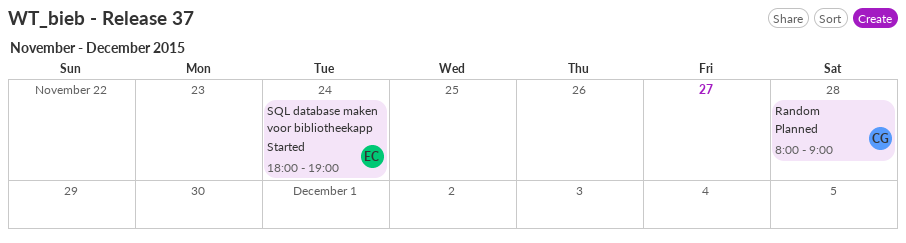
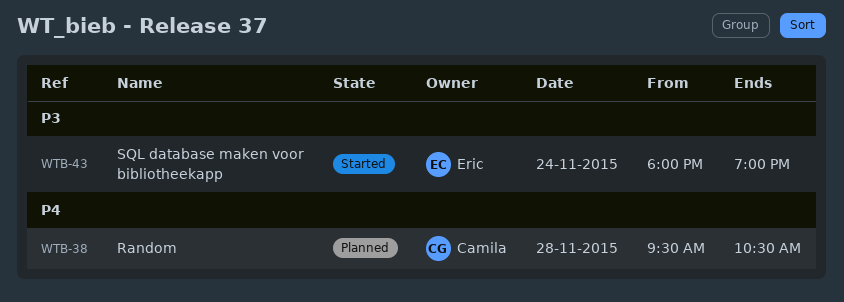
Random, begins: 08:00 -> 09:30
Random, ends: 09:00 -> 10:30

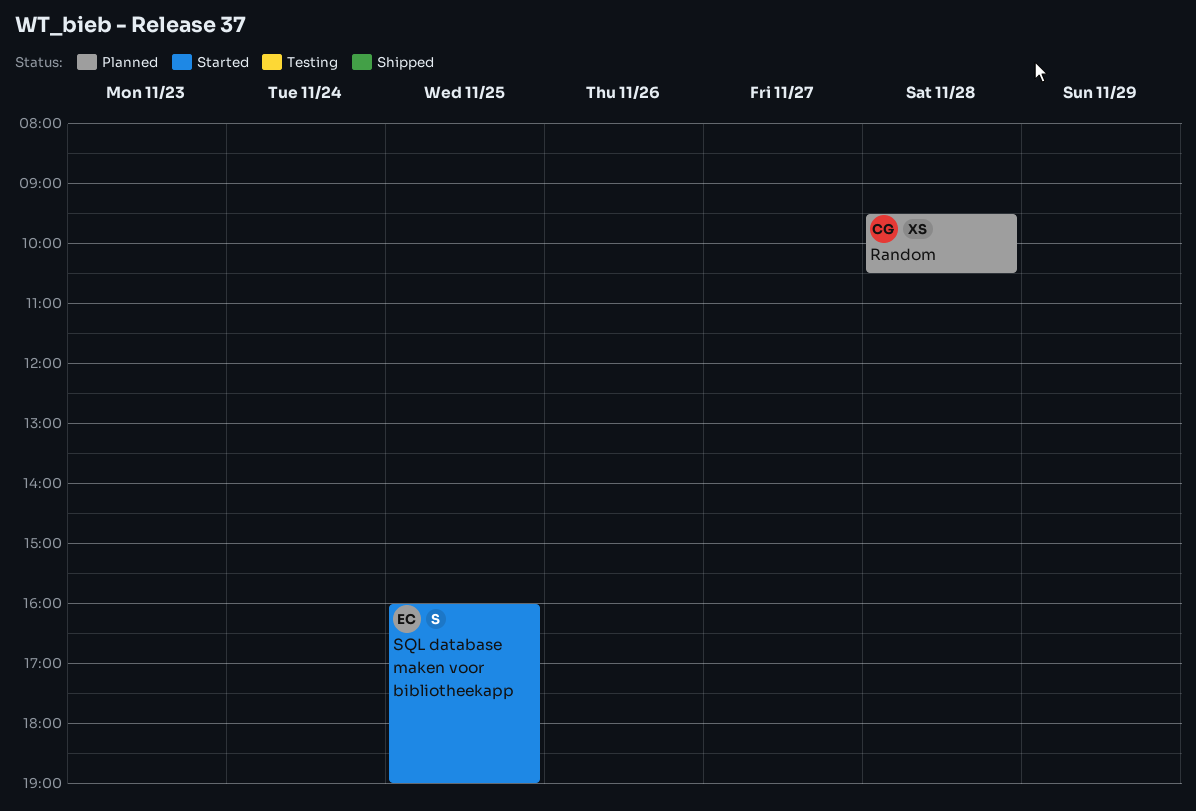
SQL database maken voor bibliotheekapp, day: Nov 24 -> Nov 25
SQL database maken voor bibliotheekapp, begins: 18:00 -> 16:00

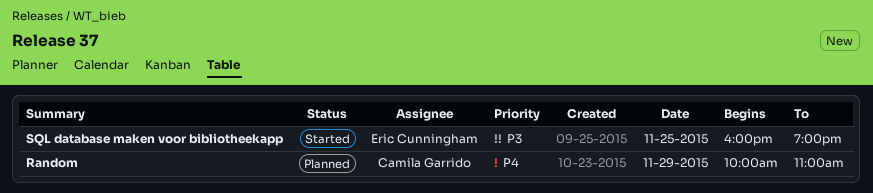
Random, day: Nov 28 -> Nov 29
Random, begins: 09:30 -> 10:00
Random, ends: 10:30 -> 11:00

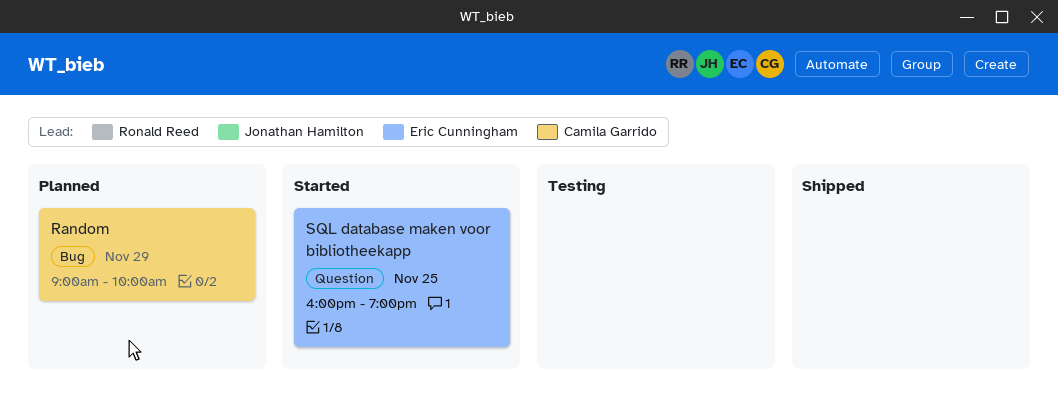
Random, begins: 10:00 -> 09:00
Random, ends: 11:00 -> 10:00

